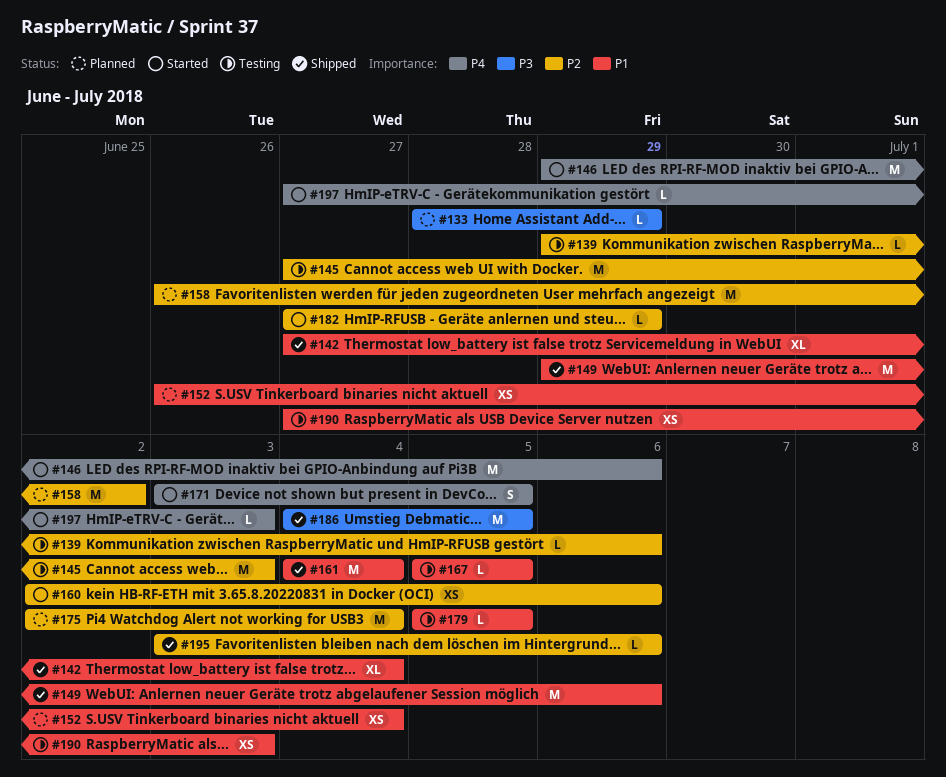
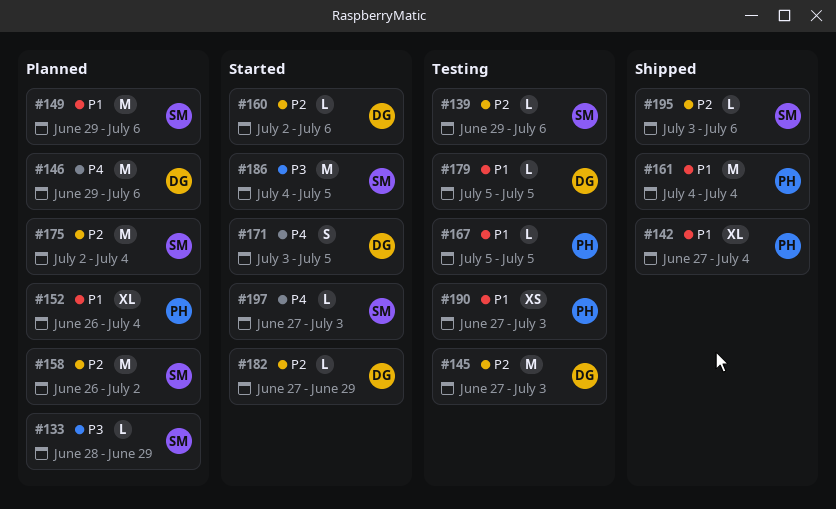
#146, status: Started -> Planned
#149, status: Shipped -> Planned
#152, estimate: XS -> XL
#160, estimate: XS -> L
#186, status: Shipped -> Started

